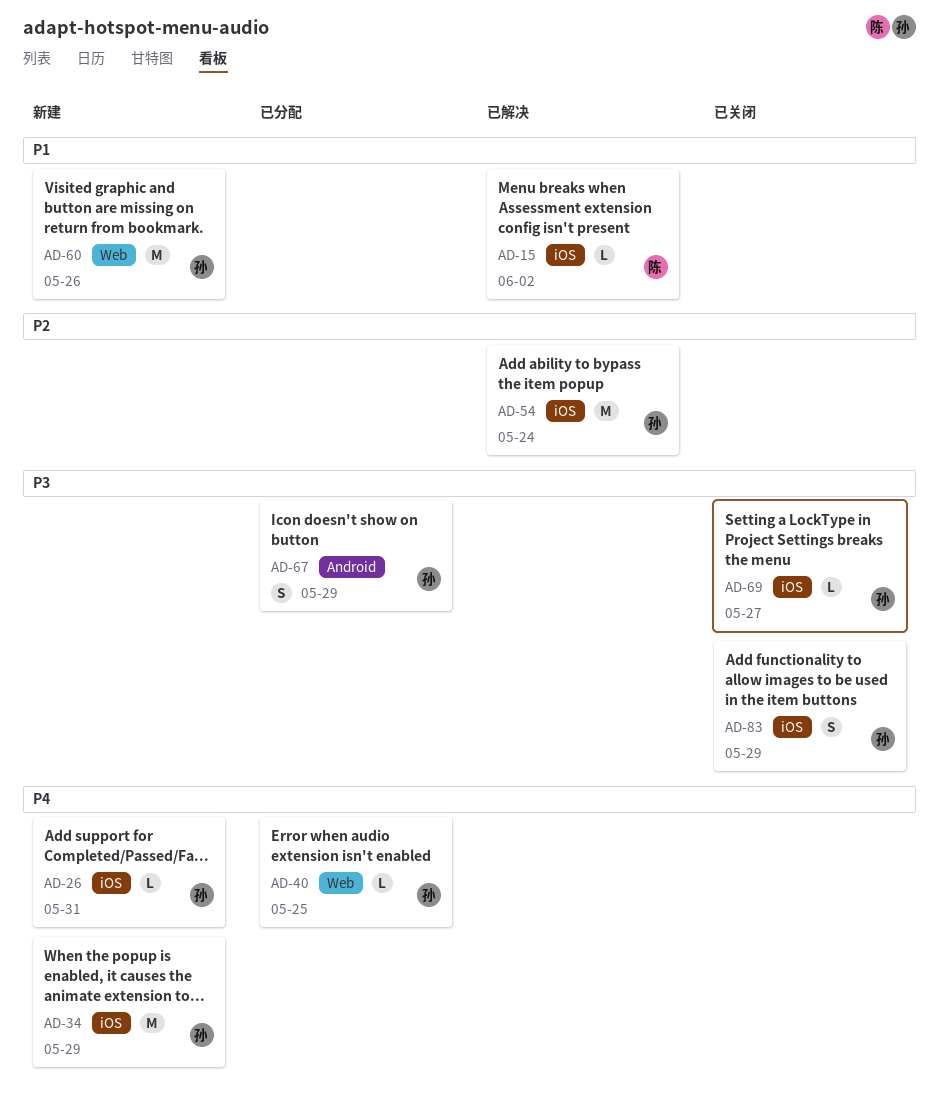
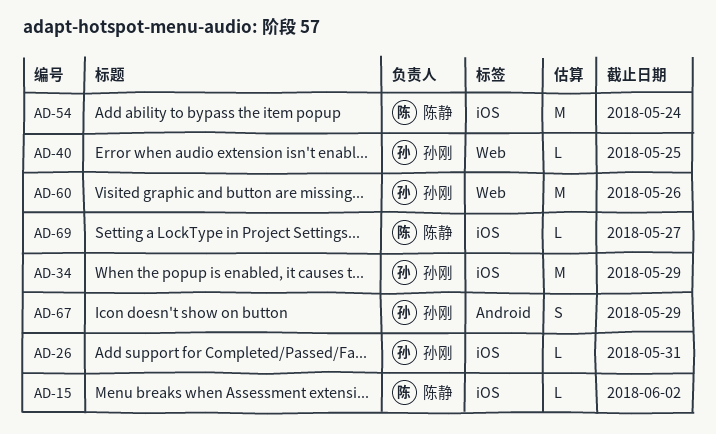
AD-54, owner: 孙刚 -> 陈静
AD-69, owner: 孙刚 -> 陈静
AD-83: present -> none

